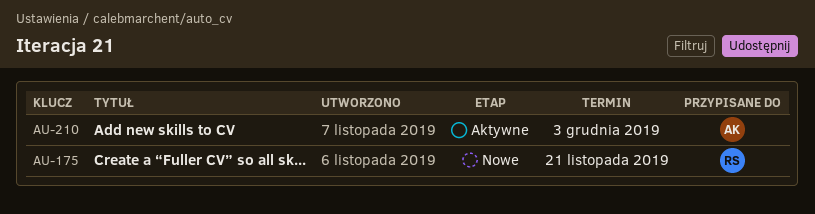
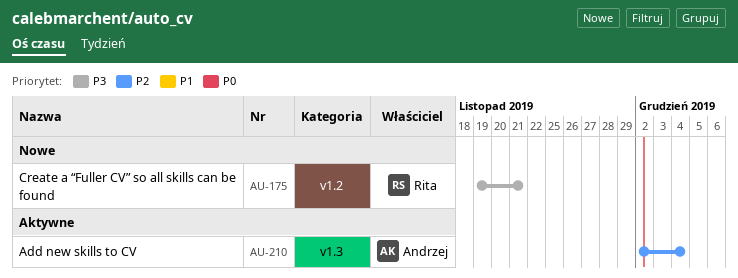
AU-210, due: Dec 3 -> Dec 4

